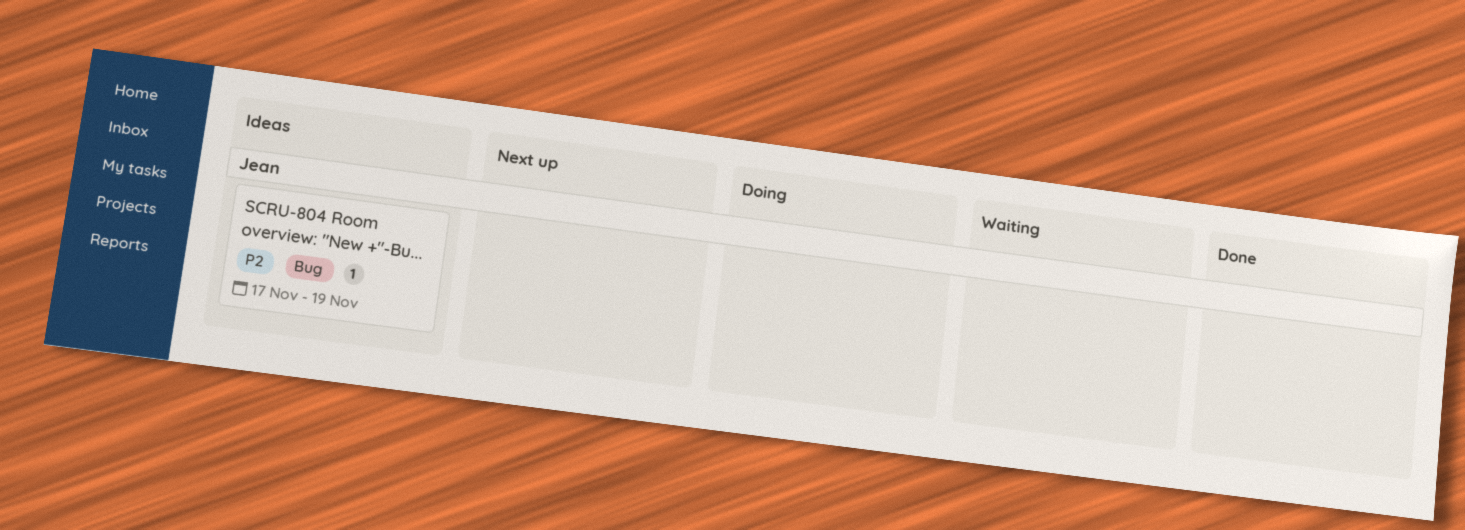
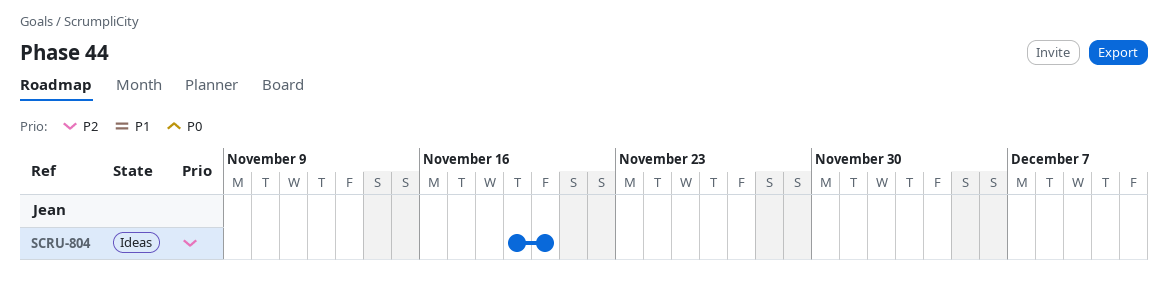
SCRU-804, start: Nov 17 -> Nov 19
SCRU-804, due: Nov 19 -> Nov 20

